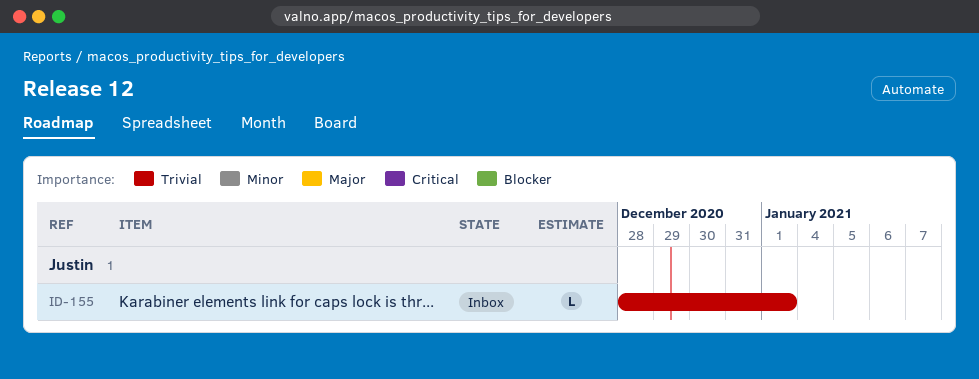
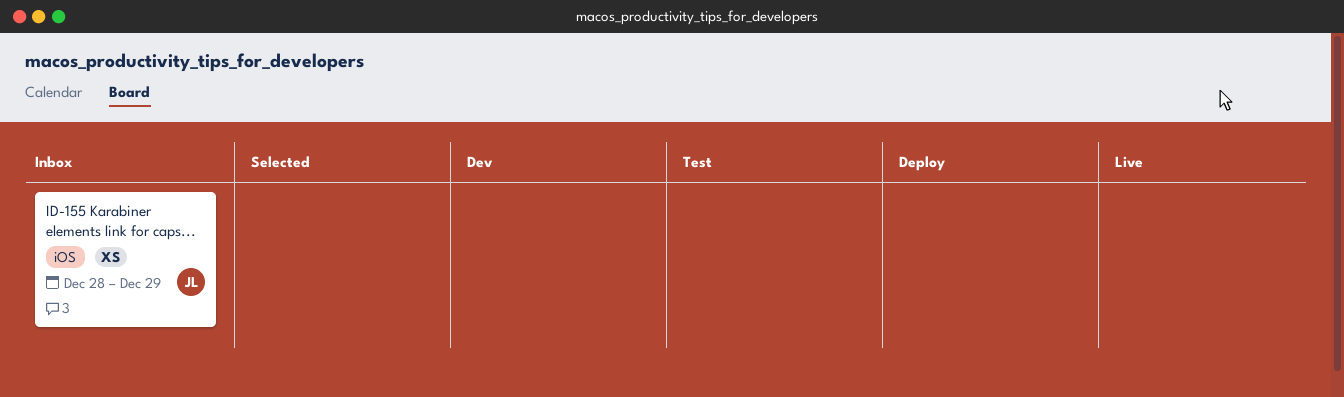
ID-155, estimate: L -> XS
ID-155, due: Jan 1 -> Dec 29

